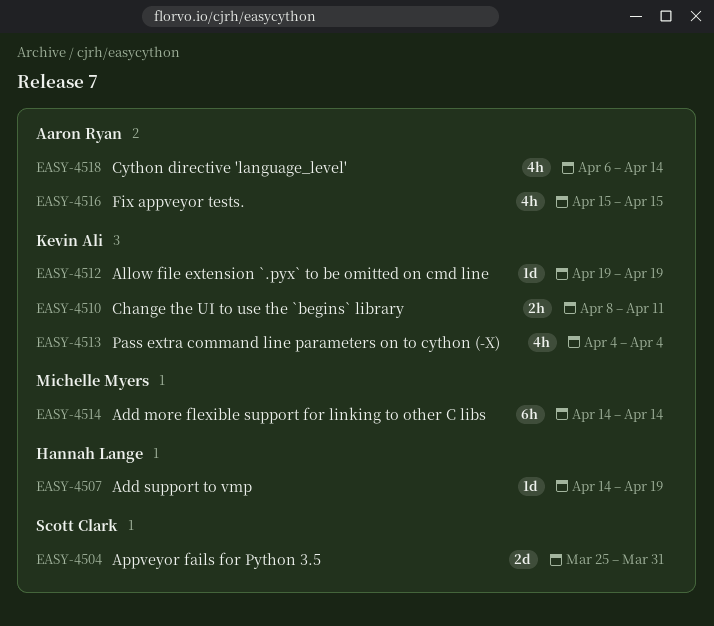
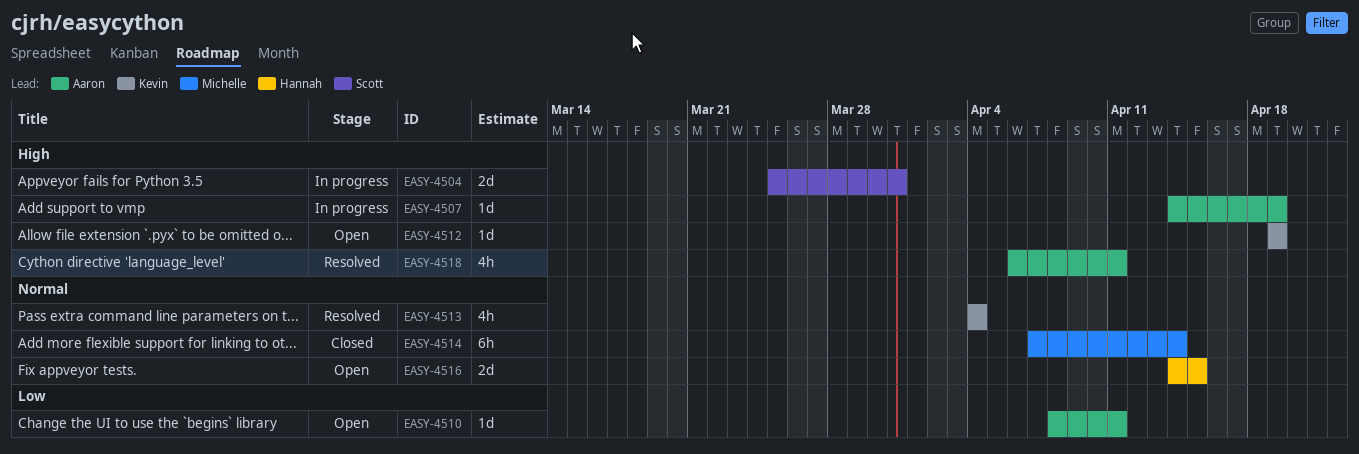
EASY-4507, owner: Hannah Lange -> Aaron Ryan
EASY-4510, owner: Kevin Ali -> Aaron Ryan
EASY-4510, estimate: 2h -> 1d
EASY-4514, start: Apr 14 -> Apr 7
EASY-4516, owner: Aaron Ryan -> Hannah Lange
EASY-4516, estimate: 4h -> 2d
EASY-4516, start: Apr 15 -> Apr 14
EASY-4518, due: Apr 14 -> Apr 11

